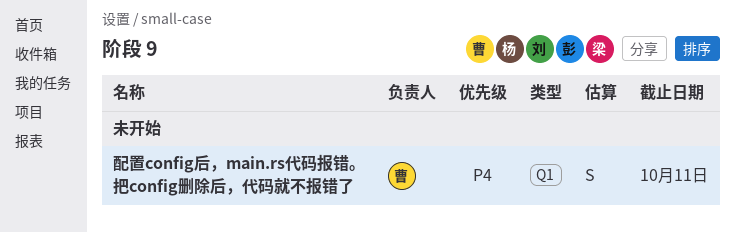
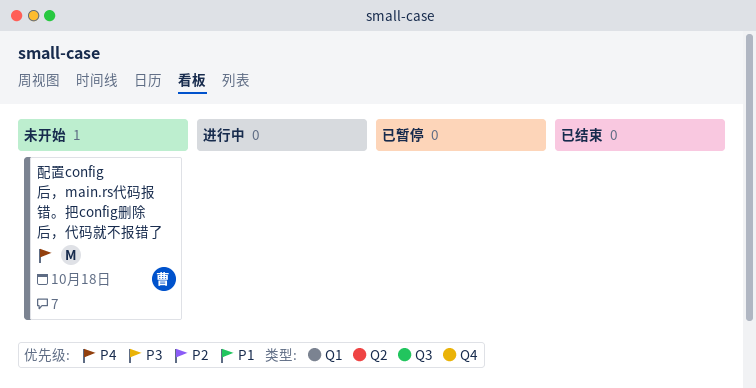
配置config后，main.rs代码报错。把config删除后，代码就不报错了, estimate: S -> M
配置config后，main.rs代码报错。把config删除后，代码就不报错了, due: Oct 11 -> Oct 18

